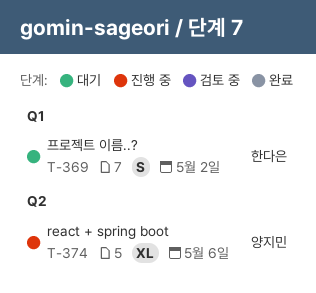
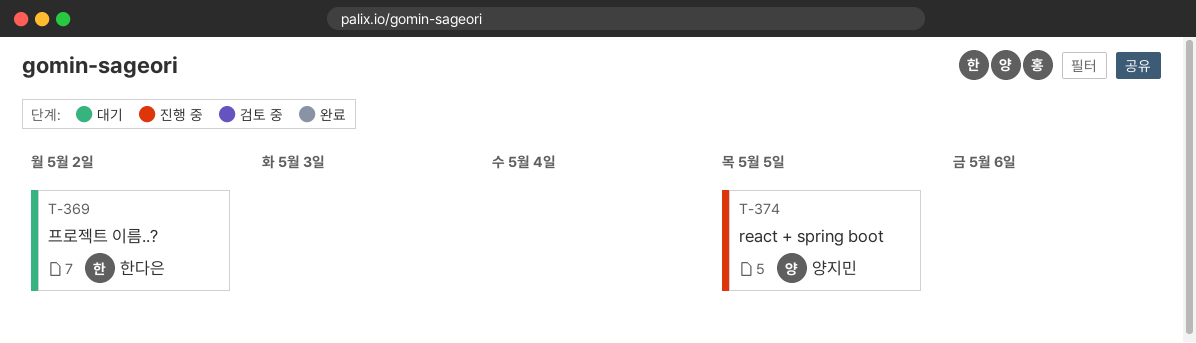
T-374, due: May 6 -> May 5

